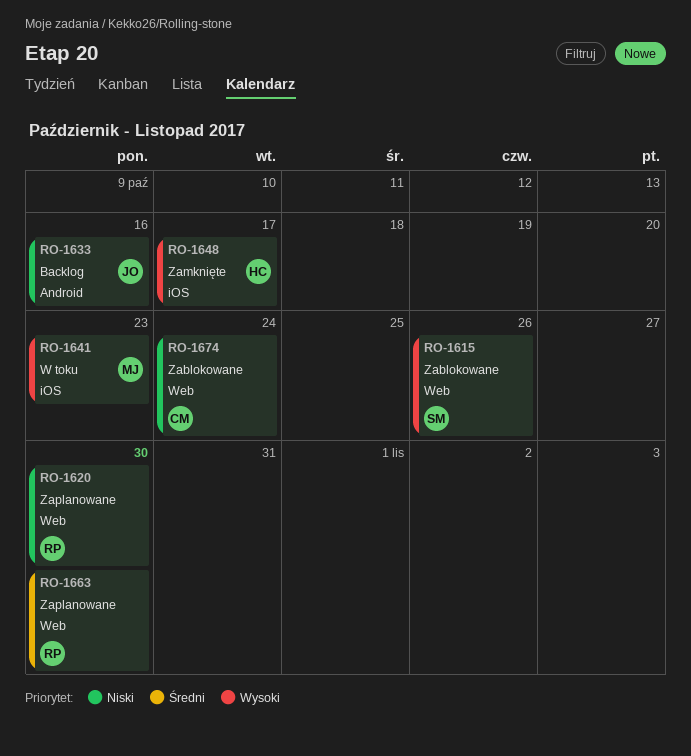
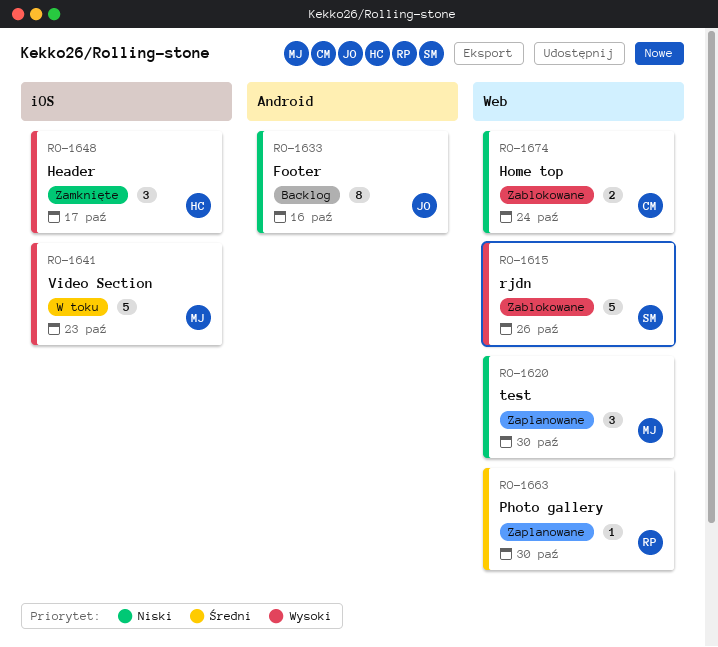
RO-1620, owner: RP -> MJ

